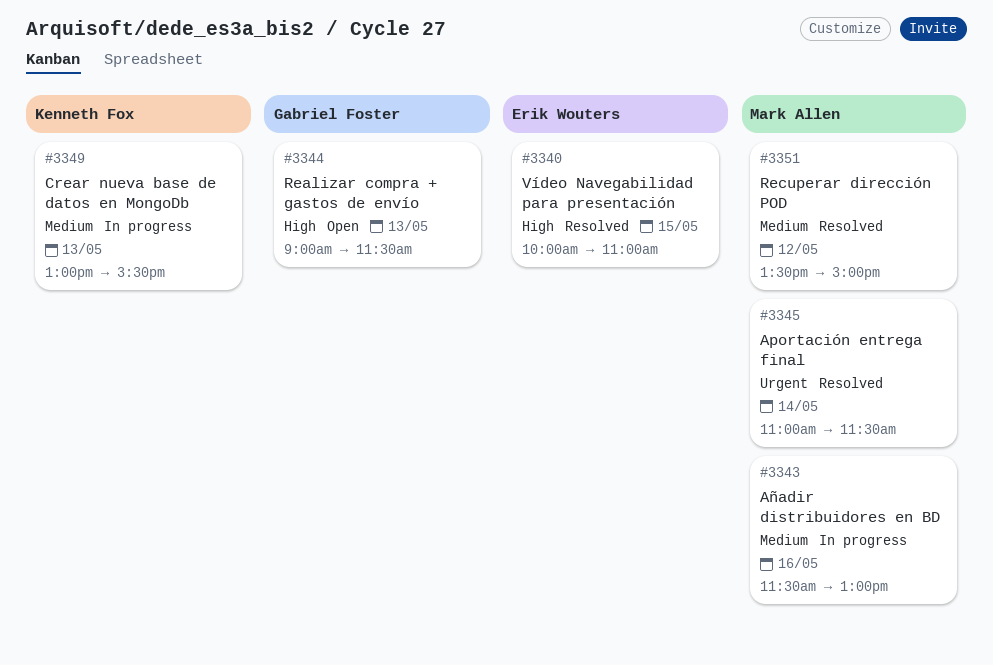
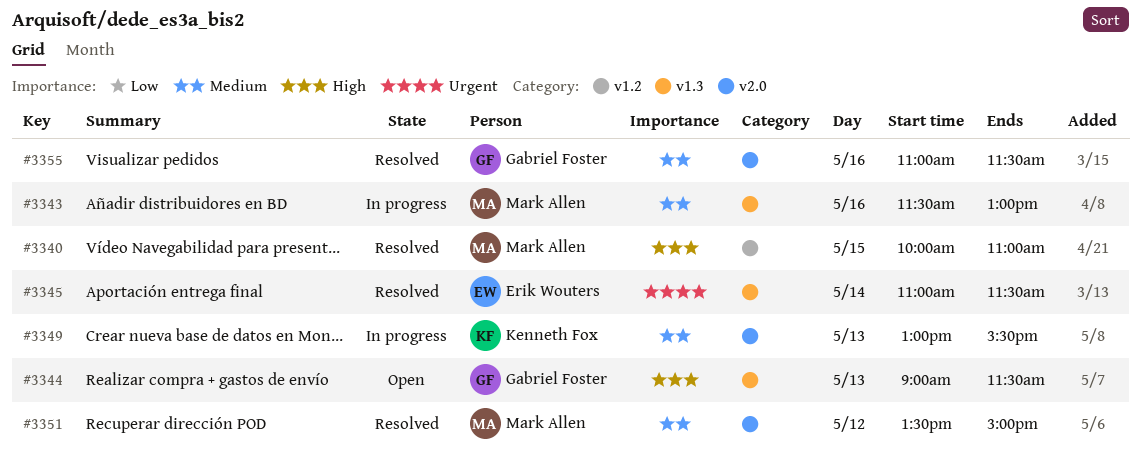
#3340, owner: Erik Wouters -> Mark Allen
#3345, owner: Mark Allen -> Erik Wouters
#3355: none -> present

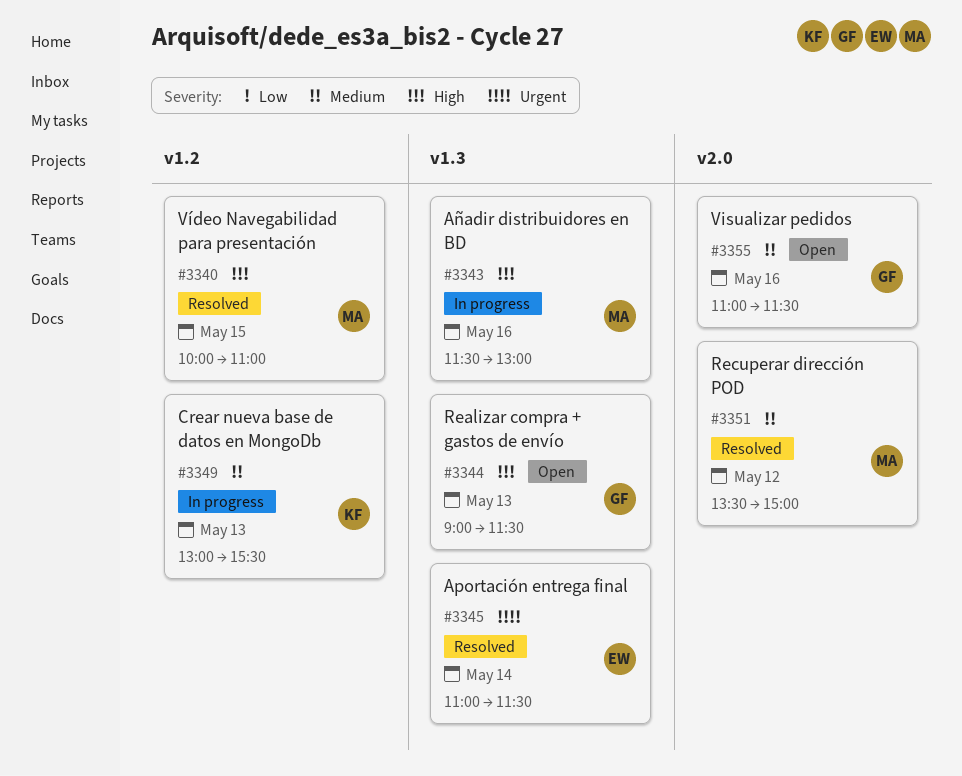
#3343, priority: Medium -> High
#3349, label: v2.0 -> v1.2
#3355, status: Resolved -> Open

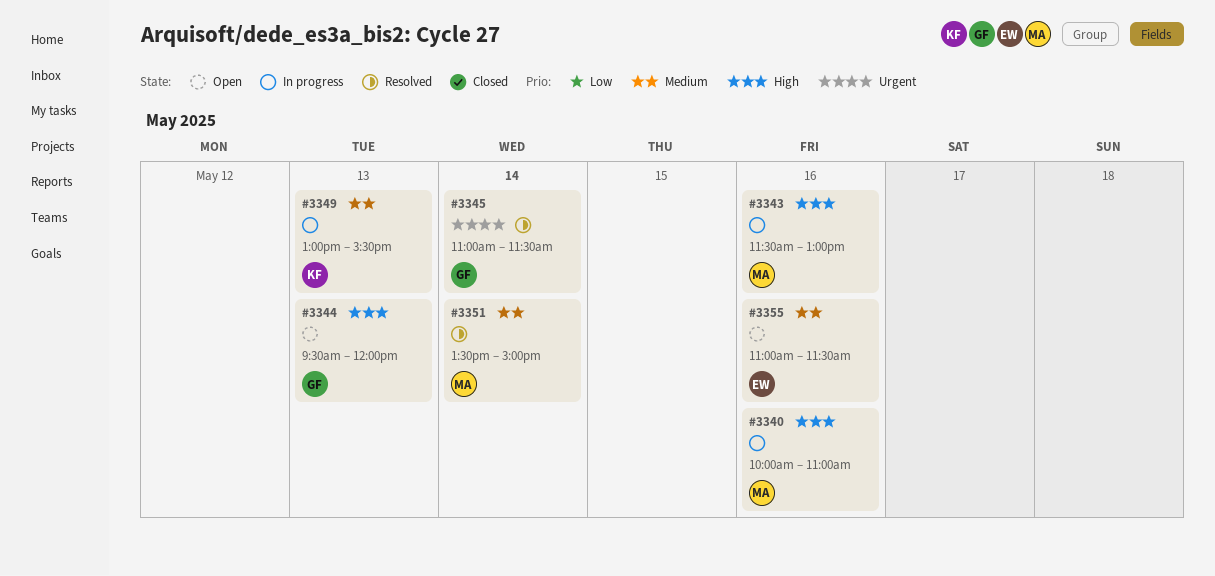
#3340, status: Resolved -> In progress
#3340, day: May 15 -> May 16
#3344, begins: 09:00 -> 09:30
#3344, ends: 11:30 -> 12:00
#3345, owner: EW -> GF
#3351, day: May 12 -> May 14
#3355, owner: GF -> EW

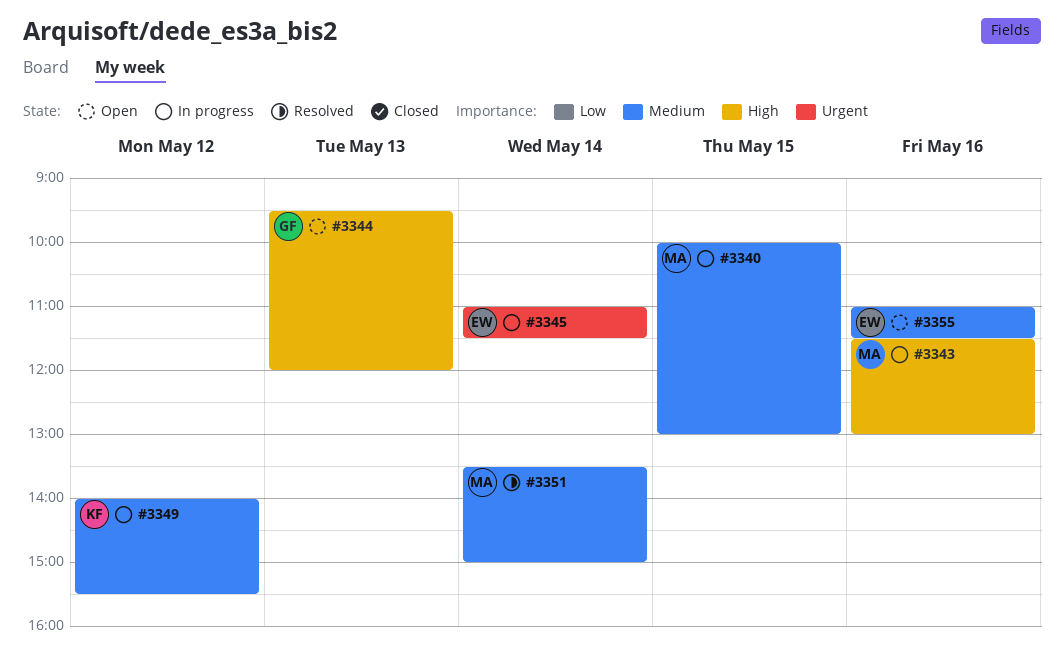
#3340, priority: High -> Medium
#3340, day: May 16 -> May 15
#3340, ends: 11:00 -> 13:00
#3345, status: Resolved -> In progress
#3345, owner: GF -> EW
#3349, day: May 13 -> May 12
#3349, begins: 13:00 -> 14:00

